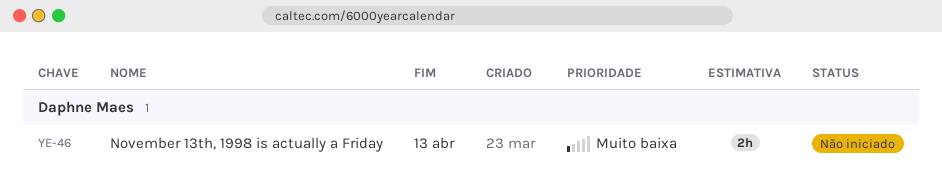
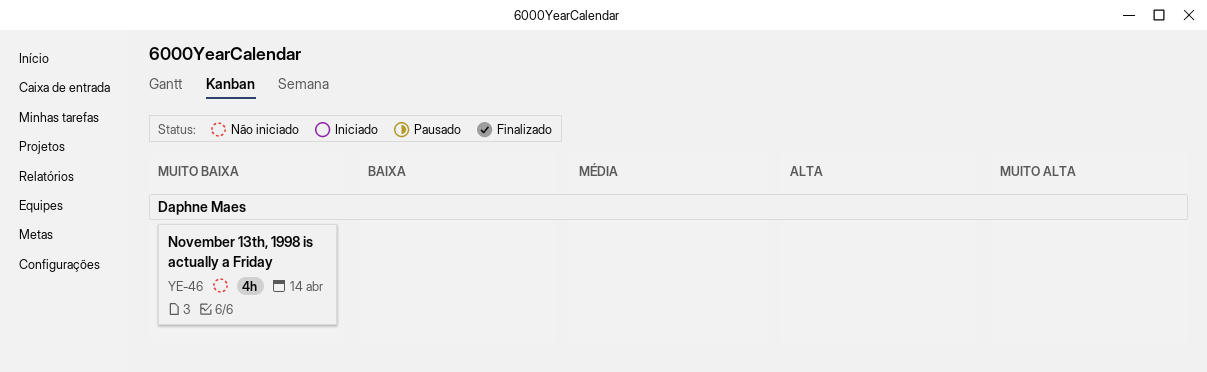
YE-46, estimate: 2h -> 4h
YE-46, due: Apr 13 -> Apr 14

